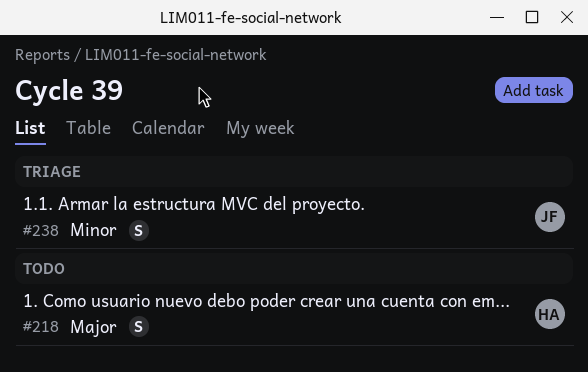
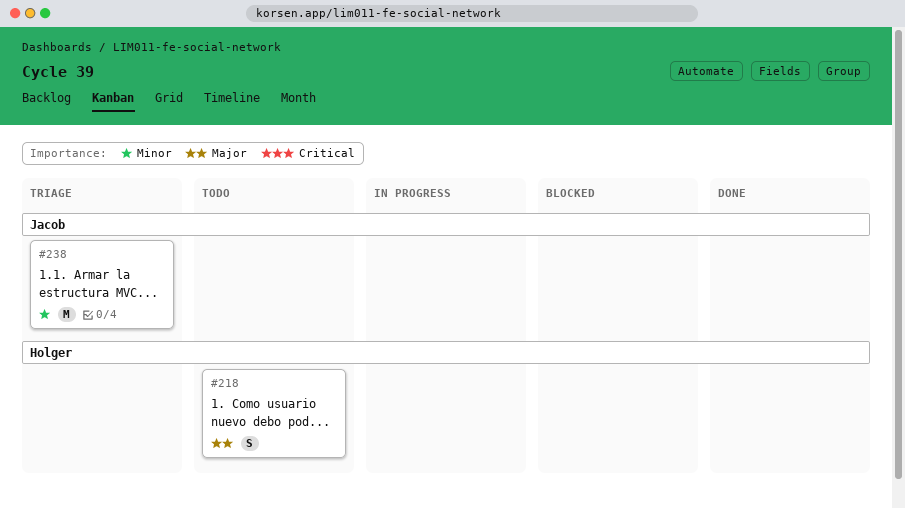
#238, estimate: S -> M

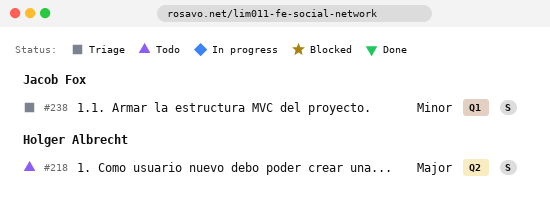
#238, estimate: M -> S

